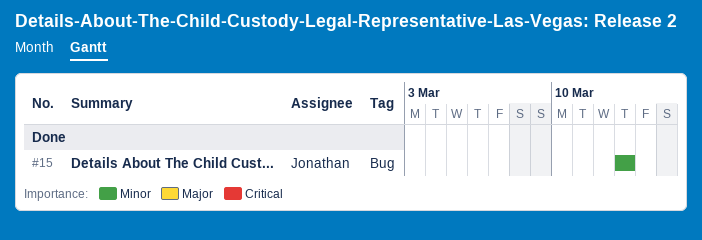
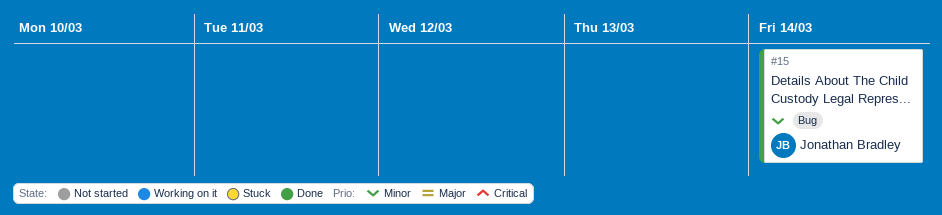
#15, due: Mar 13 -> Mar 14

